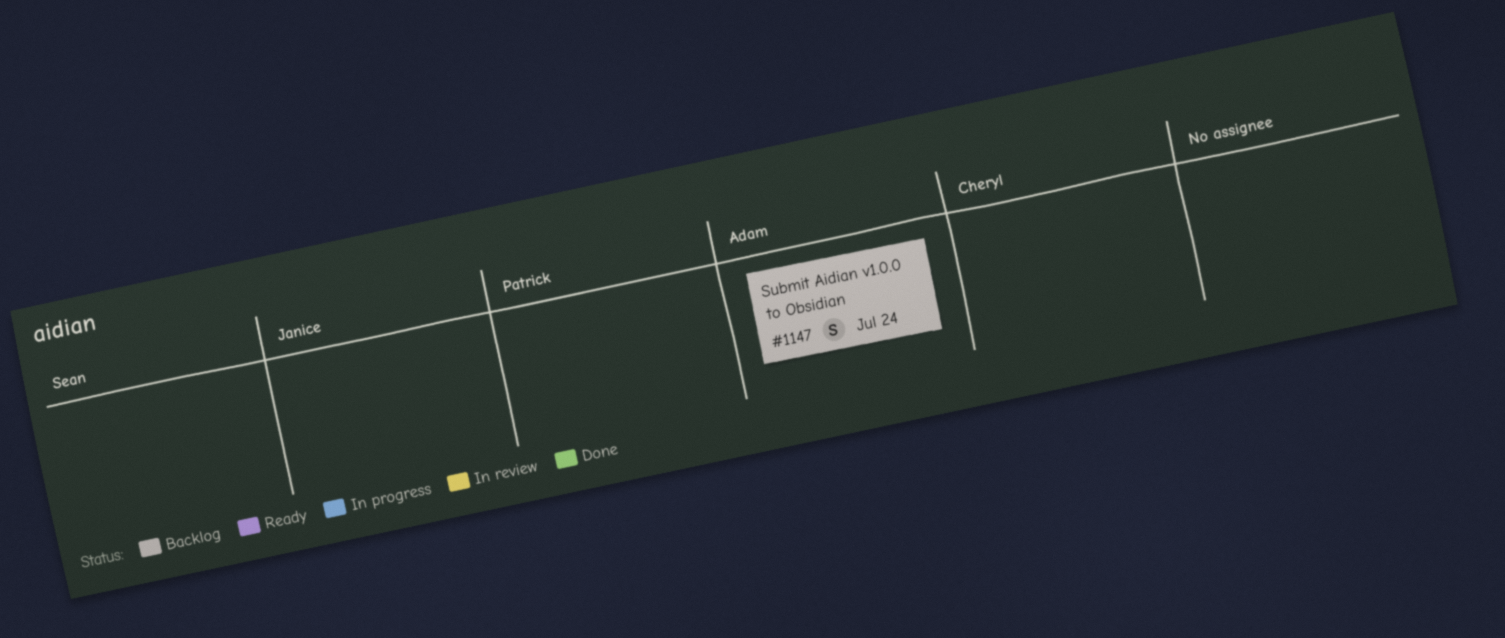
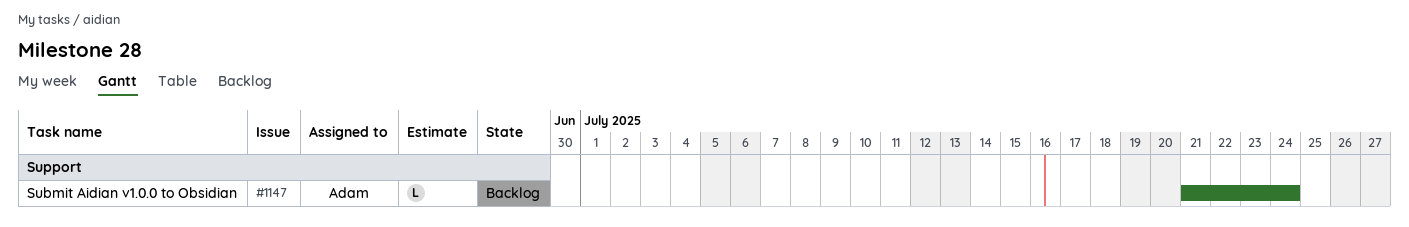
#1147, estimate: S -> L

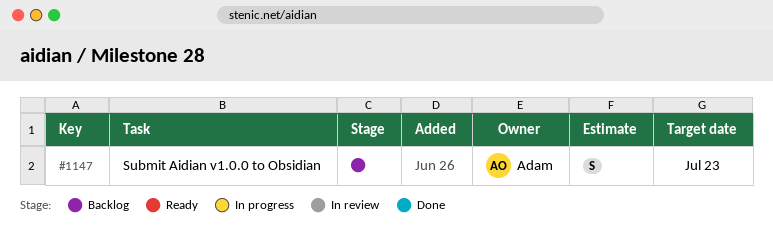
#1147, estimate: L -> S
#1147, due: Jul 24 -> Jul 23

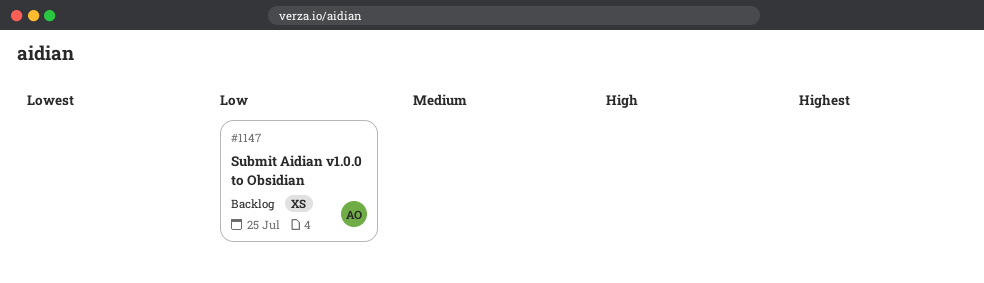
#1147, estimate: S -> XS
#1147, due: Jul 23 -> Jul 25

